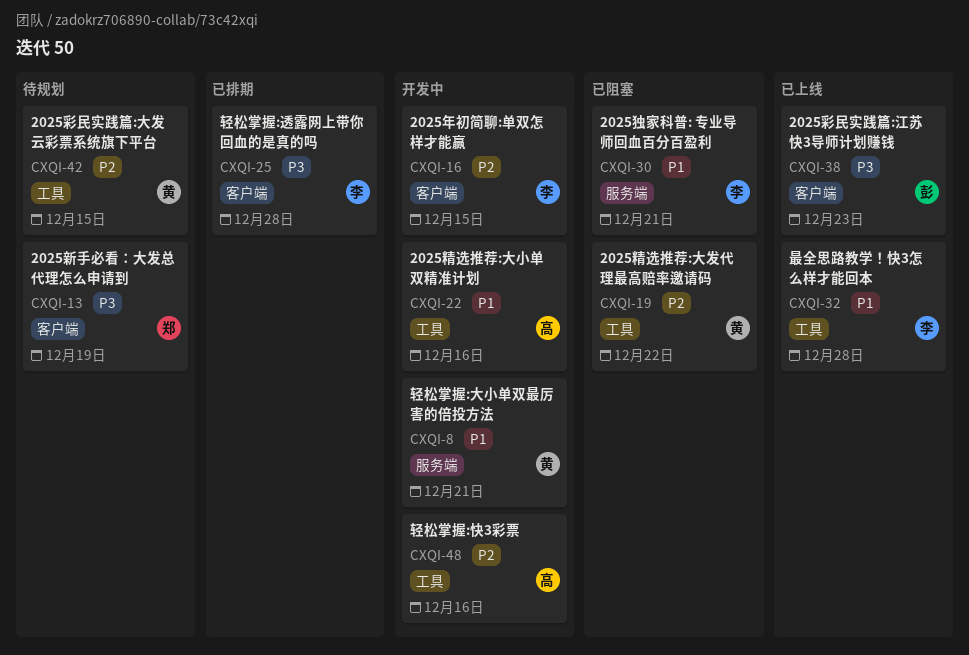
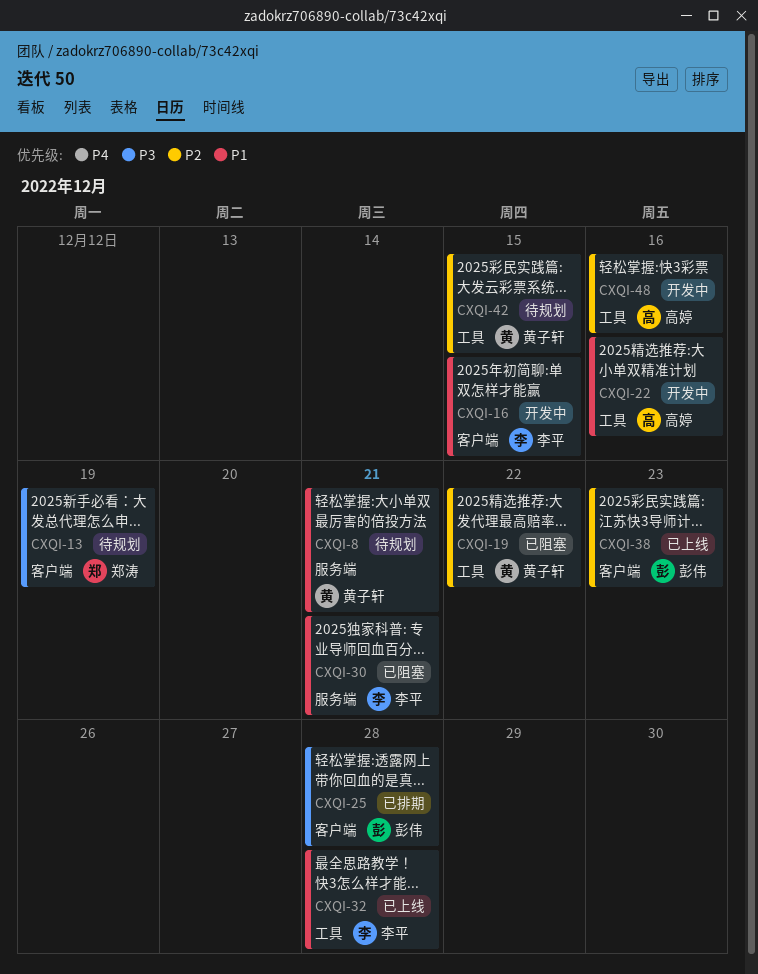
CXQI-8, status: 开发中 -> 待规划
CXQI-16, priority: P2 -> P1
CXQI-25, owner: 李平 -> 彭伟
CXQI-38, priority: P3 -> P2

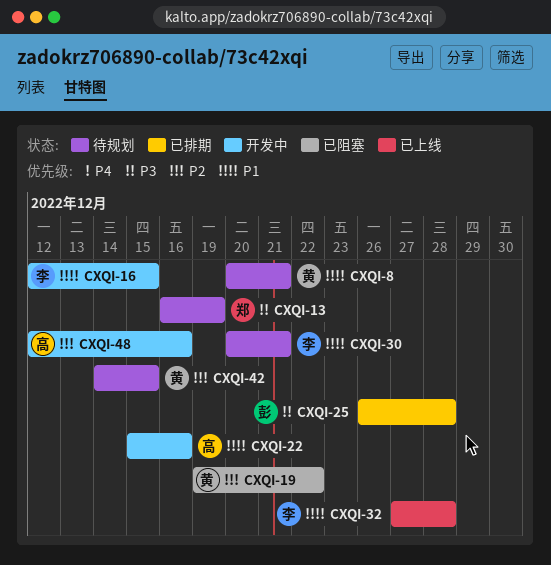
CXQI-30, status: 已阻塞 -> 待规划
CXQI-38: present -> none

